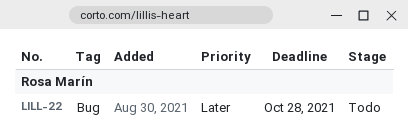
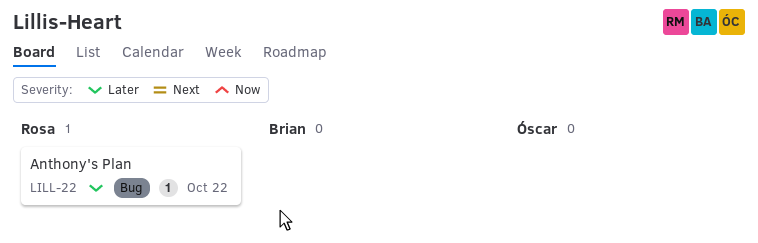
LILL-22, due: Oct 28 -> Oct 22

